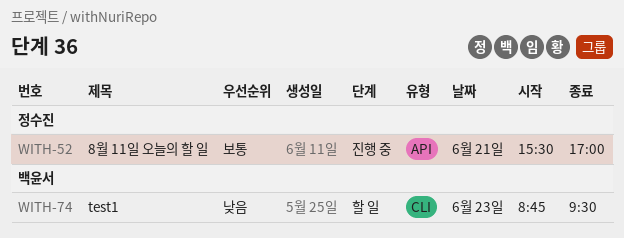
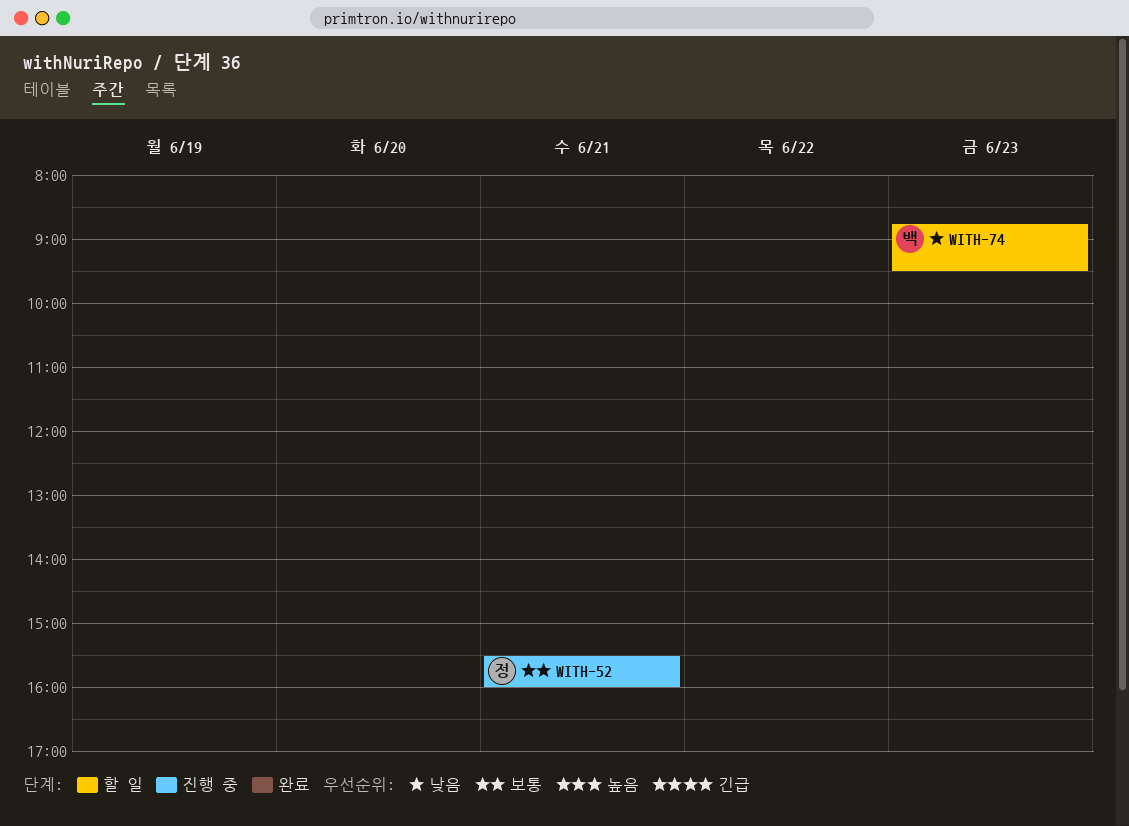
WITH-52, ends: 17:00 -> 16:00

